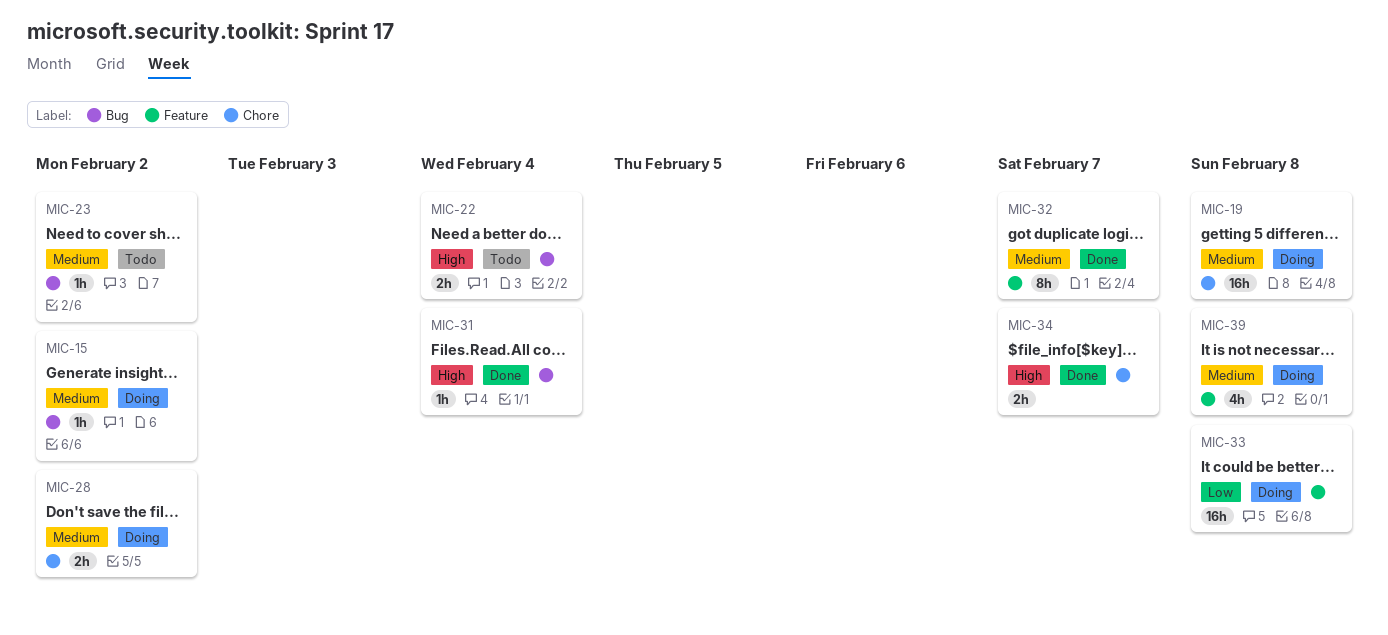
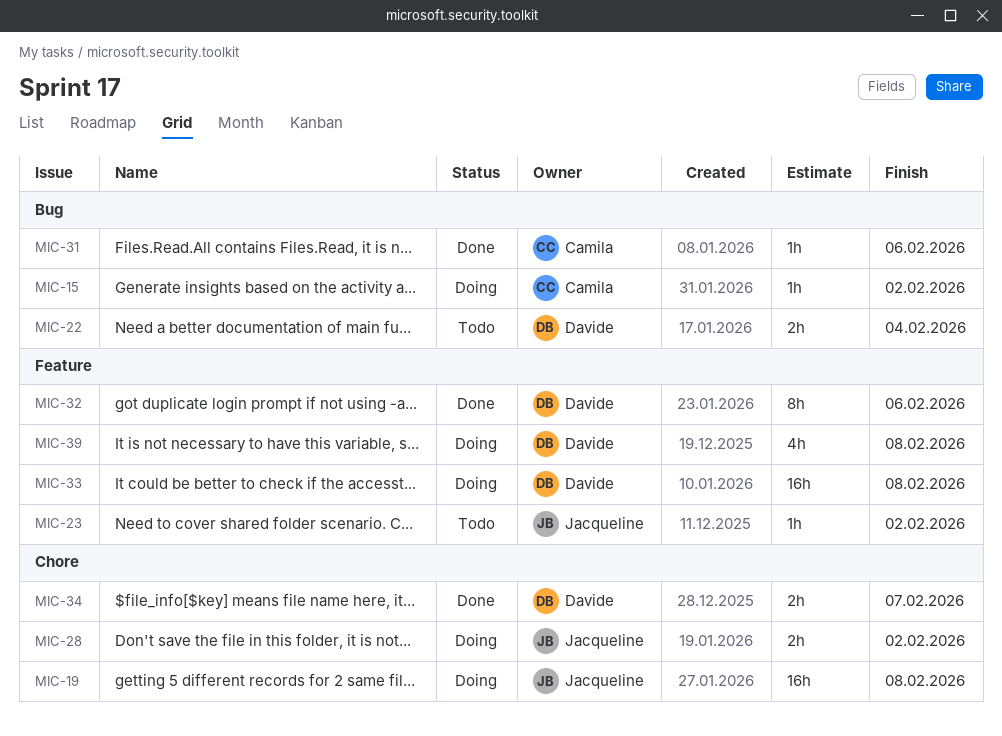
MIC-23, label: Bug -> Feature
MIC-31, due: Feb 4 -> Feb 6
MIC-32, due: Feb 7 -> Feb 6

